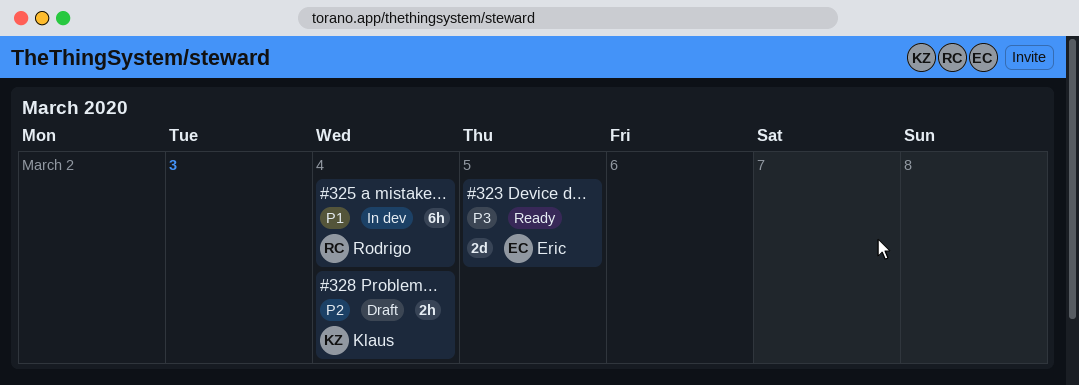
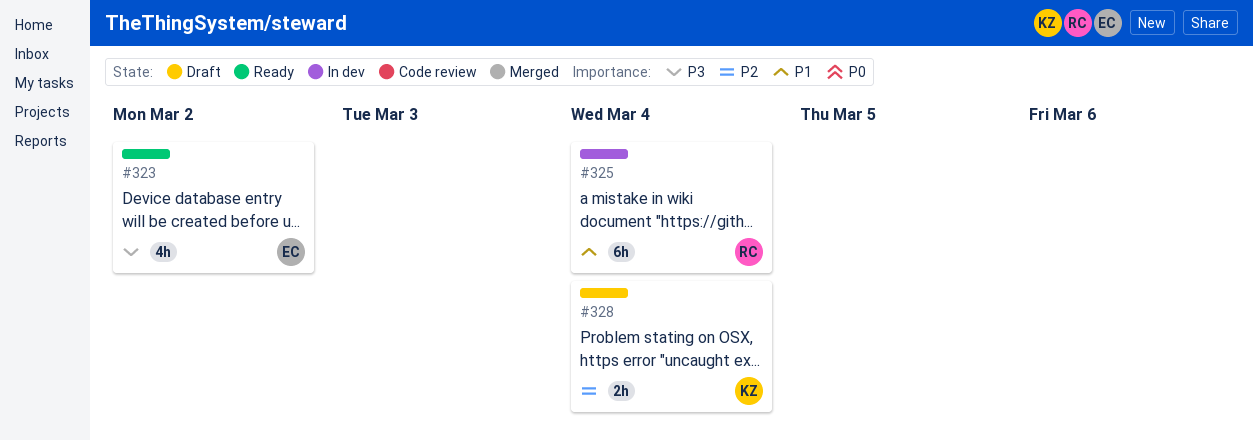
#323, estimate: 2d -> 4h
#323, due: Mar 5 -> Mar 2

